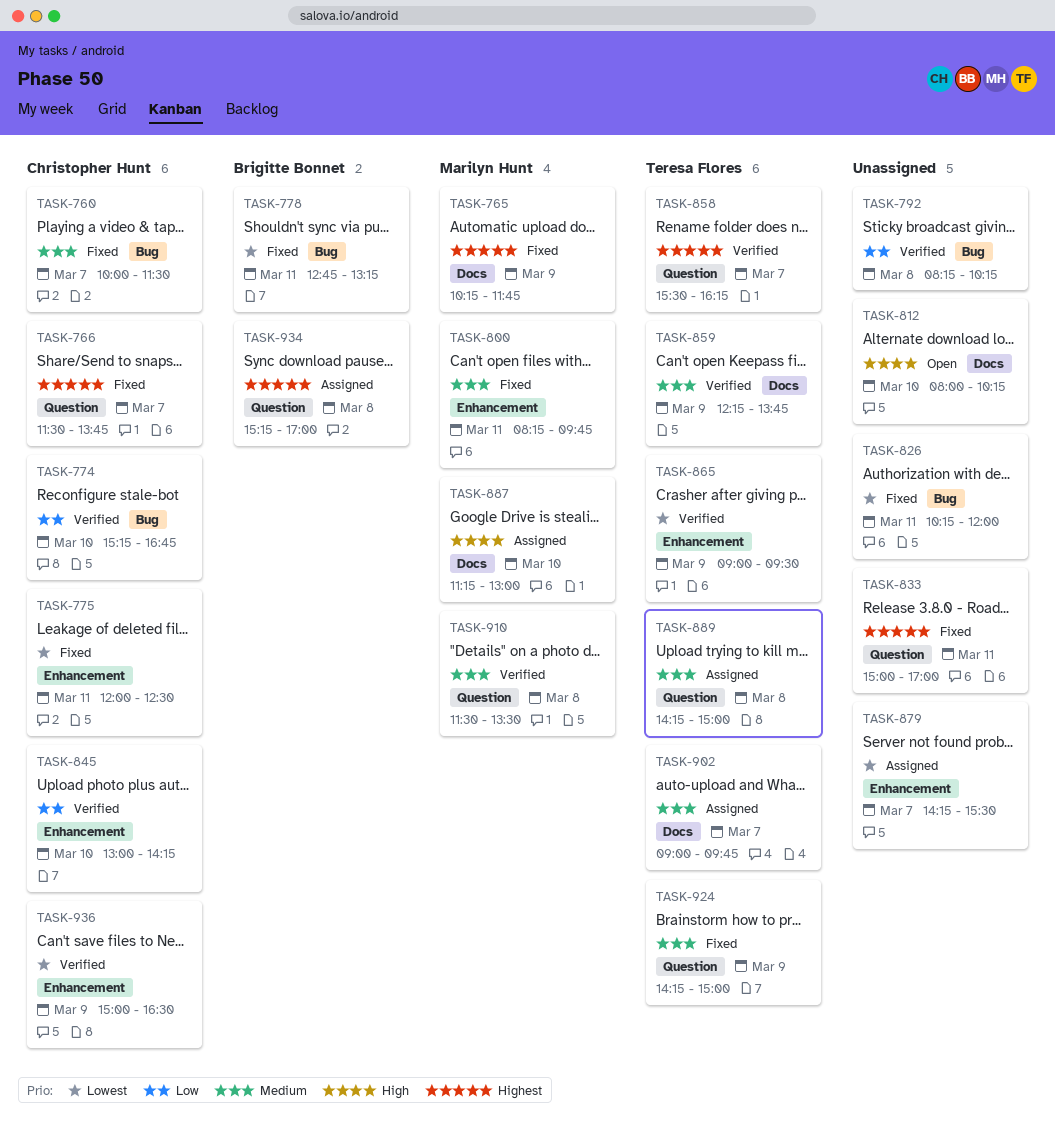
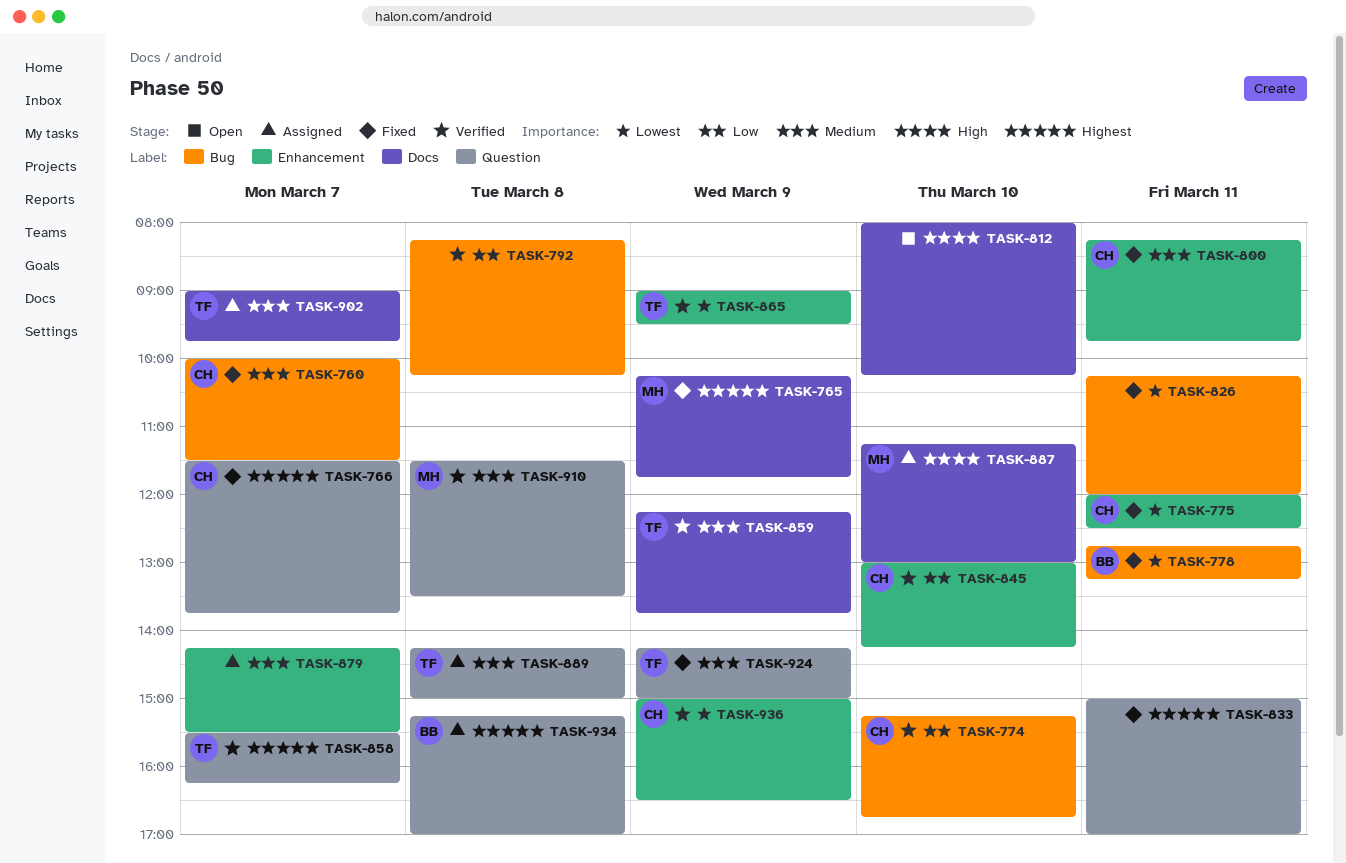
TASK-800, owner: Marilyn Hunt -> Christopher Hunt
TASK-879, priority: Lowest -> Medium

